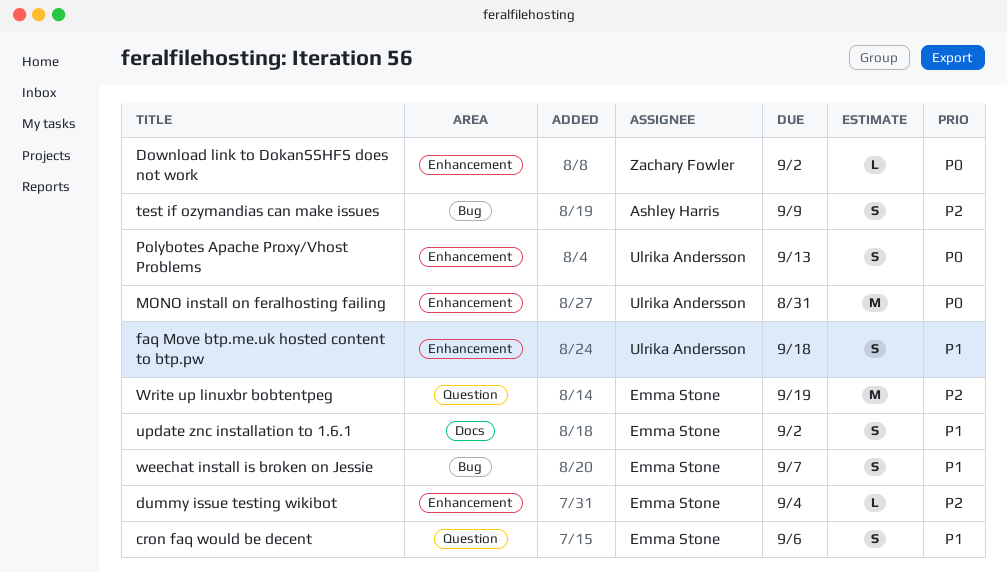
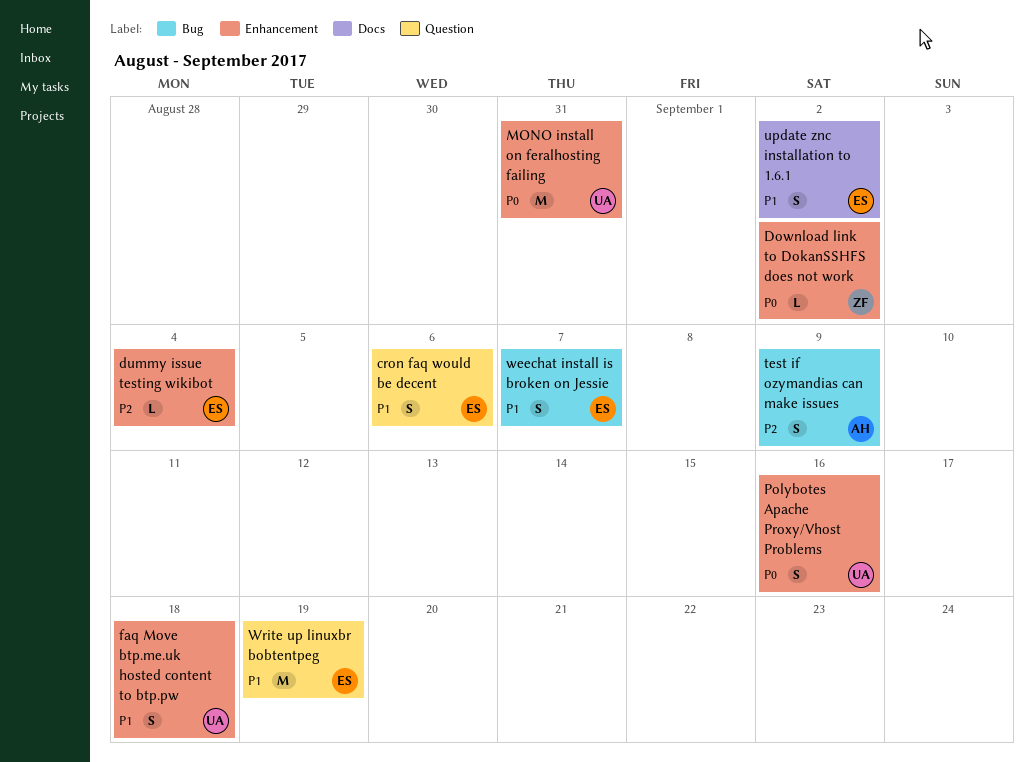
Polybotes Apache Proxy/Vhost Problems, due: Sep 13 -> Sep 16
Write up linuxbr bobtentpeg, priority: P2 -> P1

